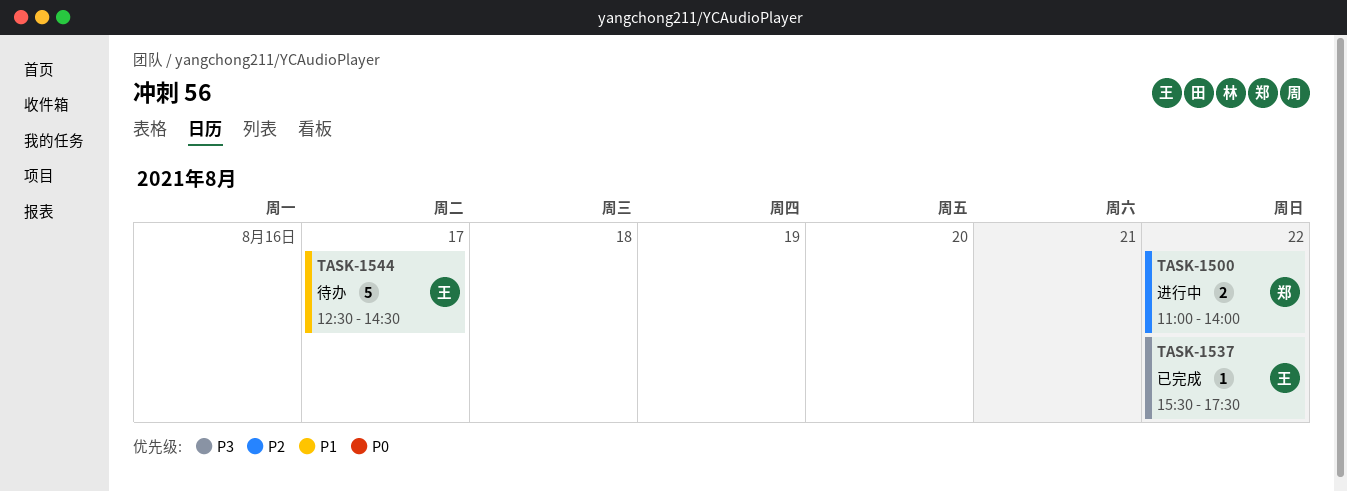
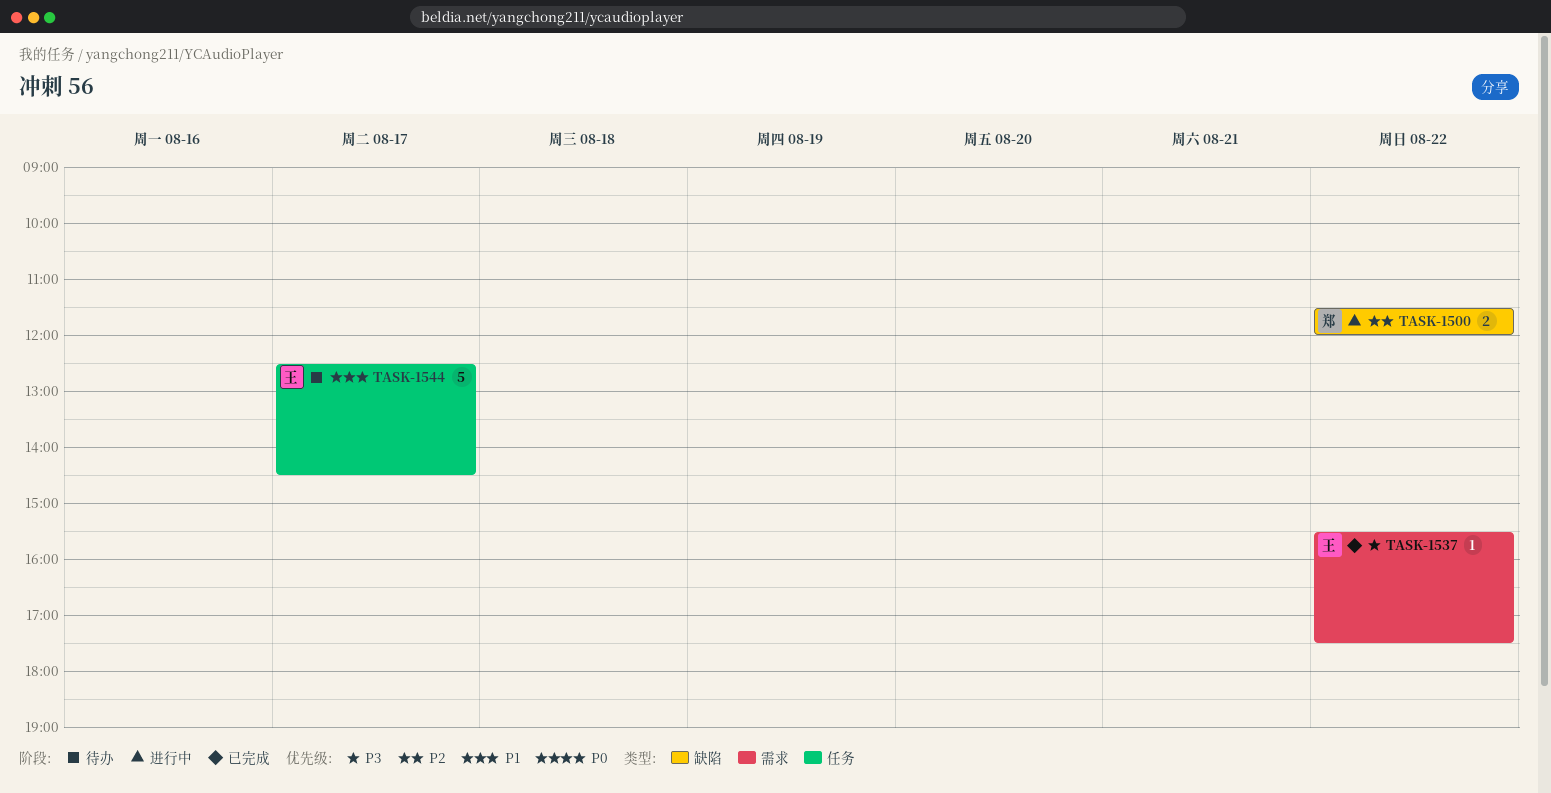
TASK-1500, begins: 11:00 -> 11:30
TASK-1500, ends: 14:00 -> 12:00

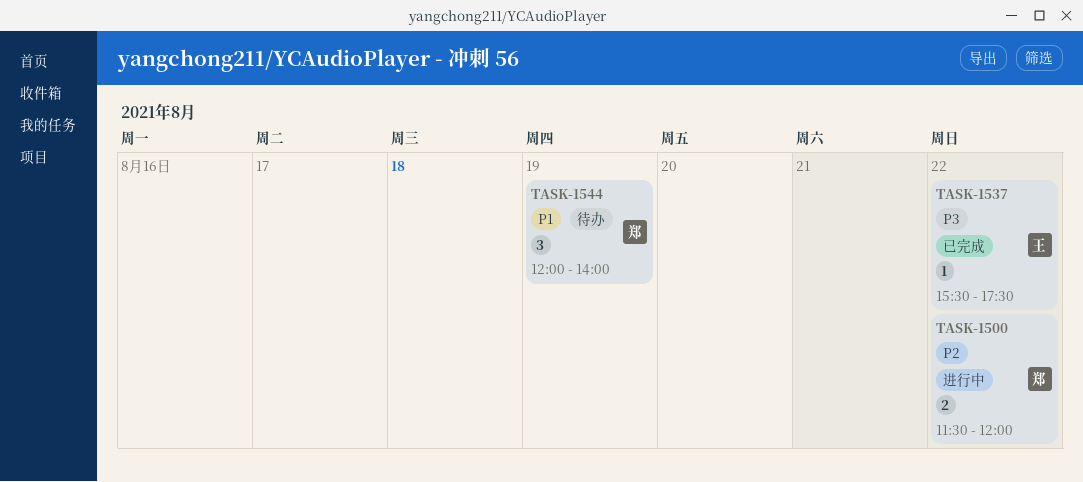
TASK-1544, owner: 王 -> 郑
TASK-1544, estimate: 5 -> 3
TASK-1544, day: Aug 17 -> Aug 19
TASK-1544, begins: 12:30 -> 12:00
TASK-1544, ends: 14:30 -> 14:00

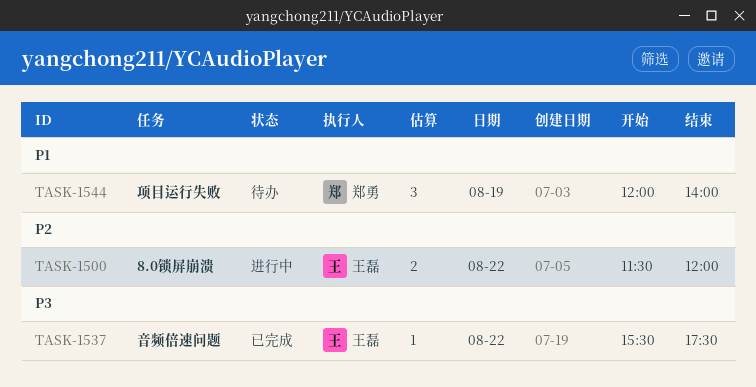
TASK-1500, owner: 郑勇 -> 王磊

